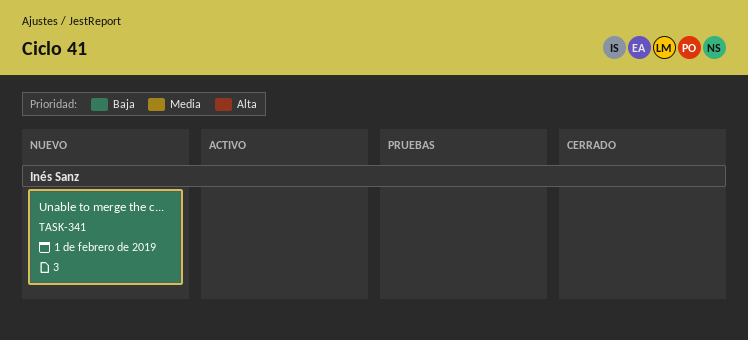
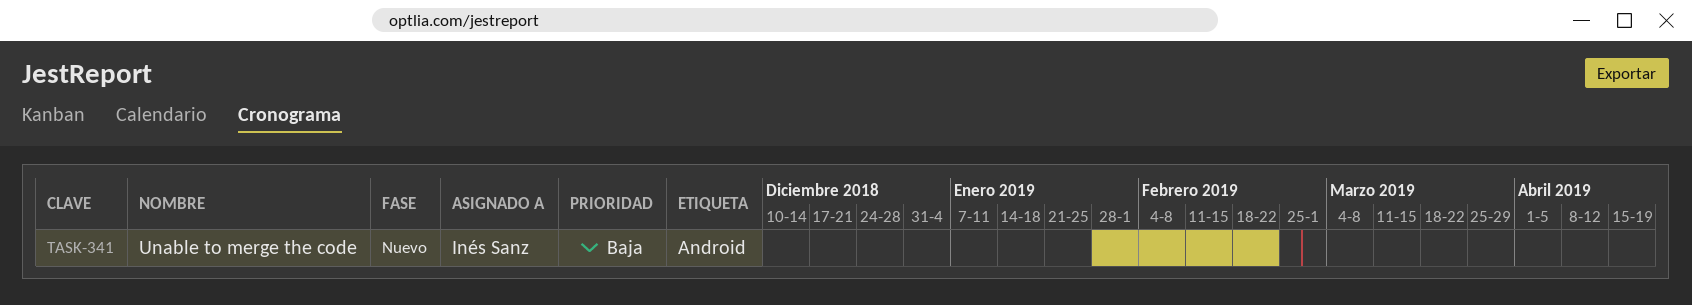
TASK-341, due: Feb 1 -> Feb 22

